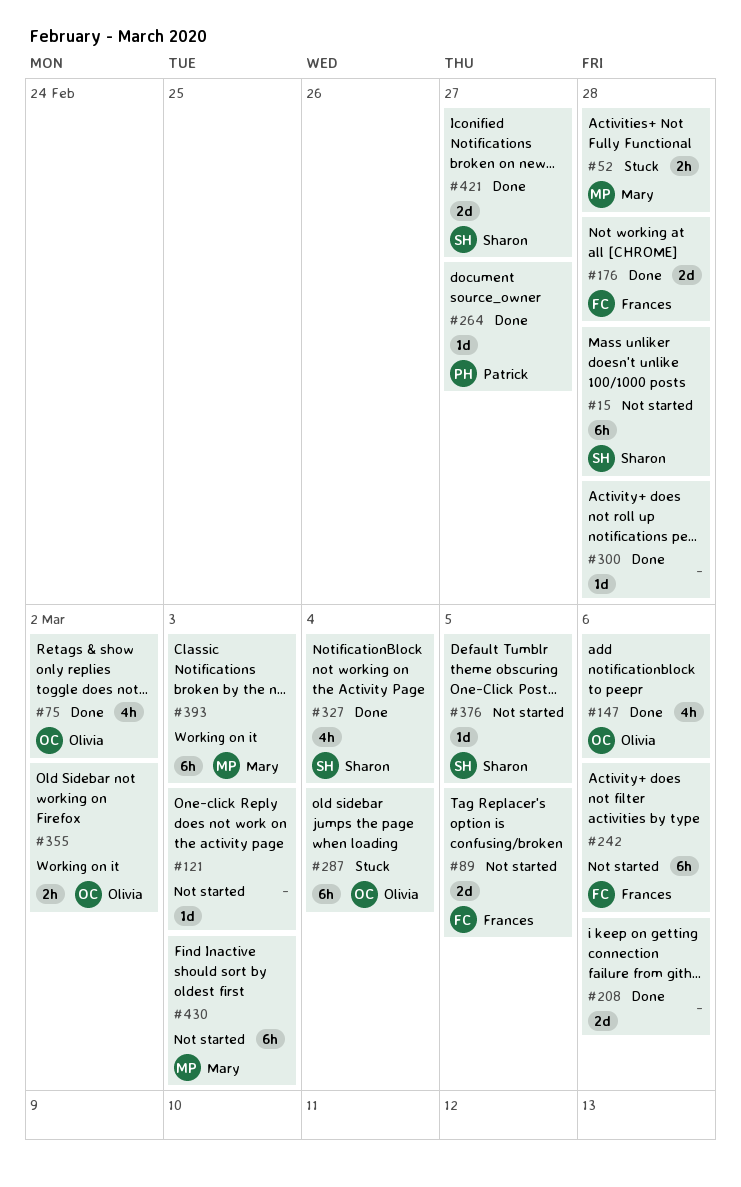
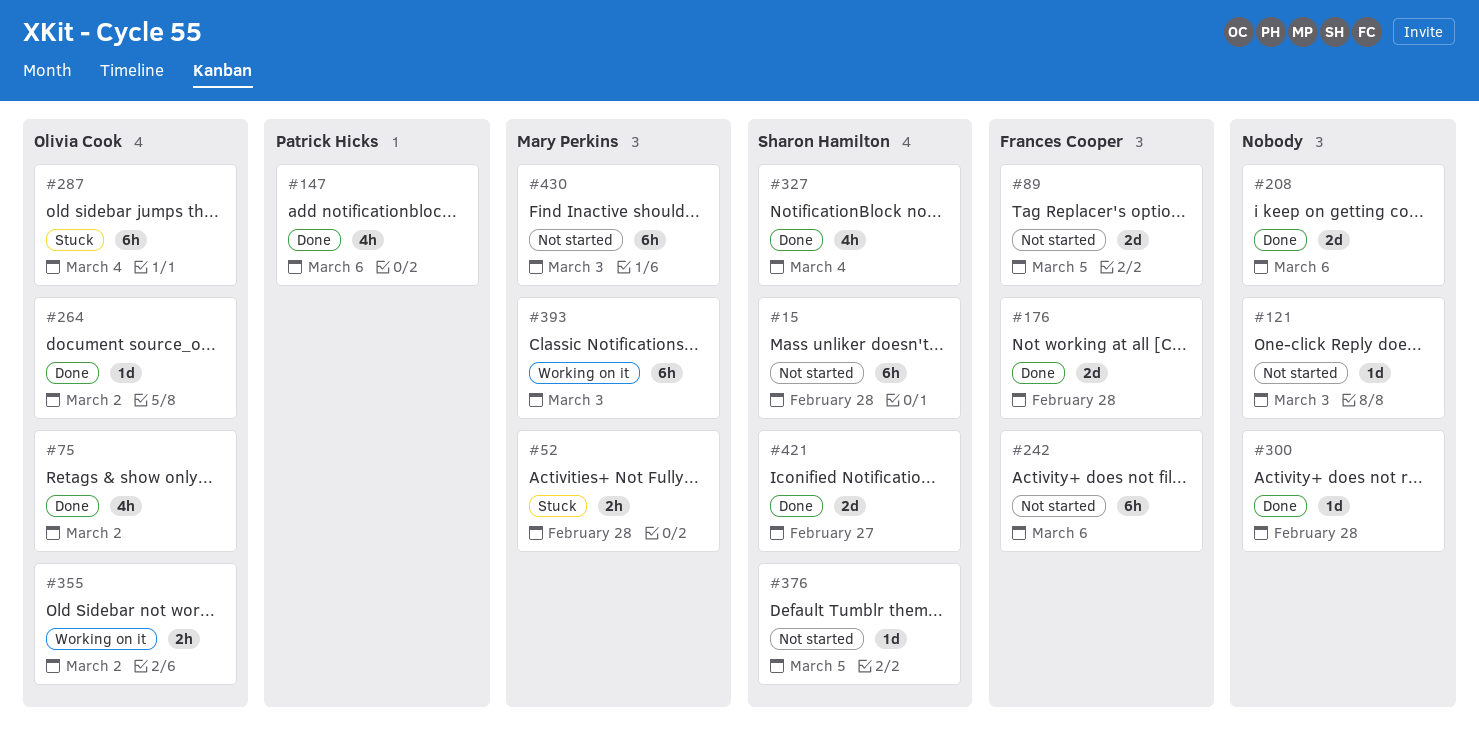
#147, owner: Olivia Cook -> Patrick Hicks
#264, owner: Patrick Hicks -> Olivia Cook
#264, due: Feb 27 -> Mar 2

